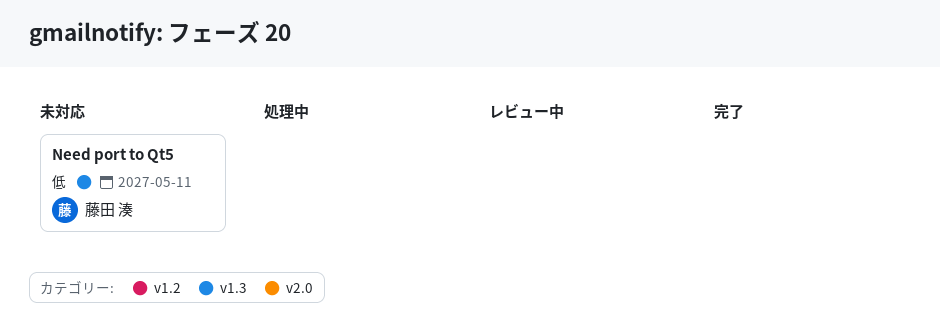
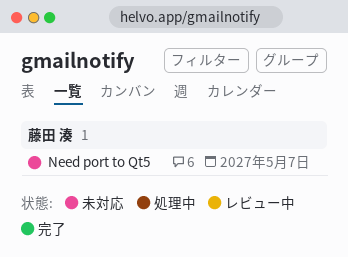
Need port to Qt5, due: May 11 -> May 7

